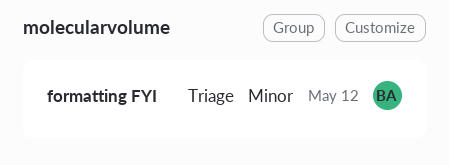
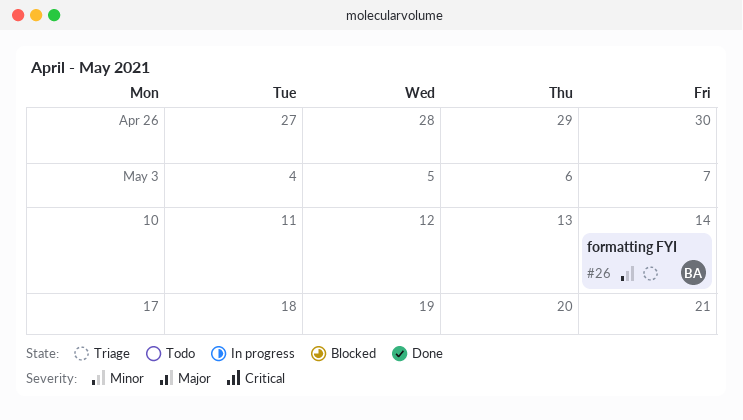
formatting FYI, due: May 12 -> May 14

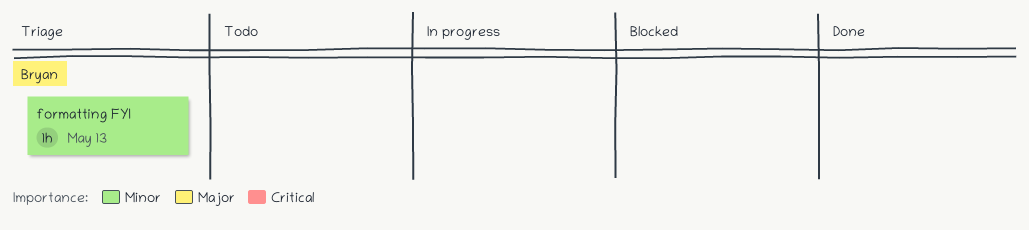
formatting FYI, due: May 14 -> May 13

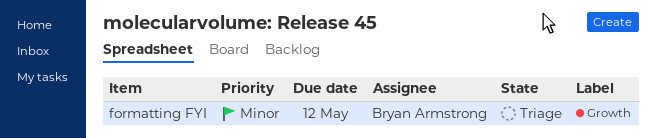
formatting FYI, due: May 13 -> May 12

